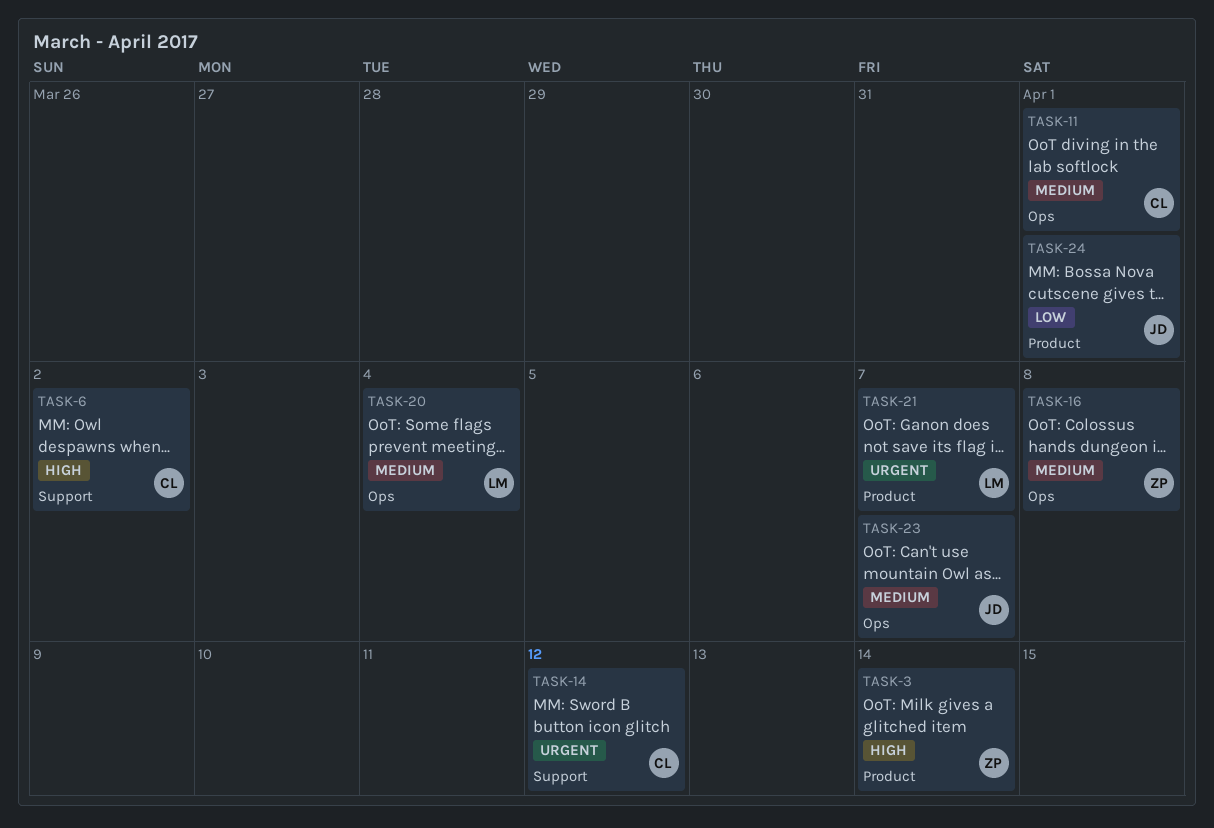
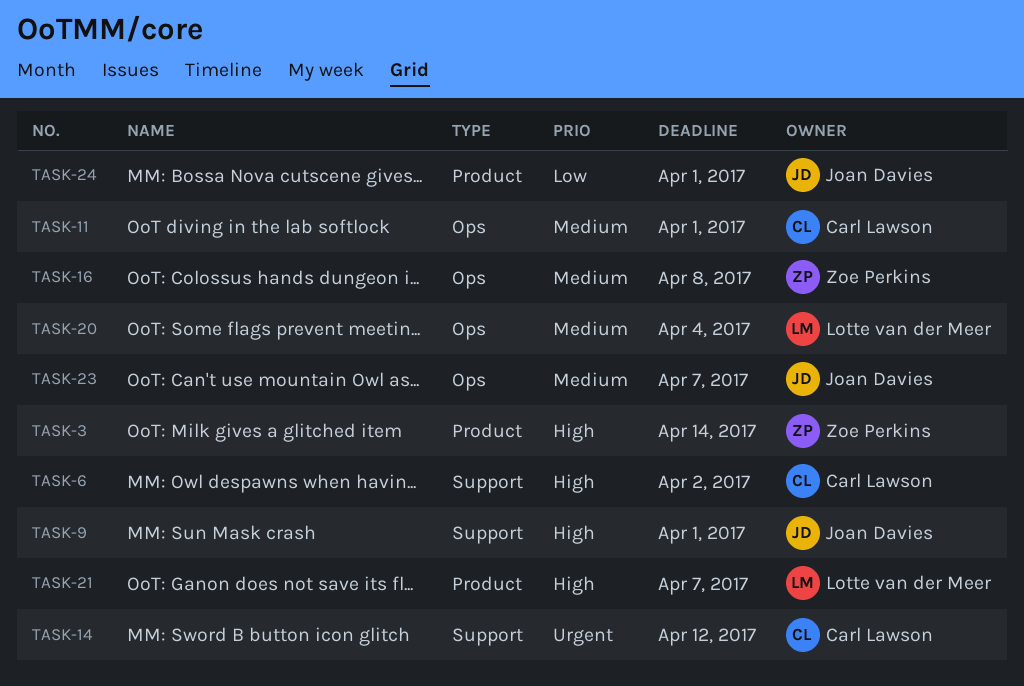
TASK-9: none -> present
TASK-21, priority: Urgent -> High

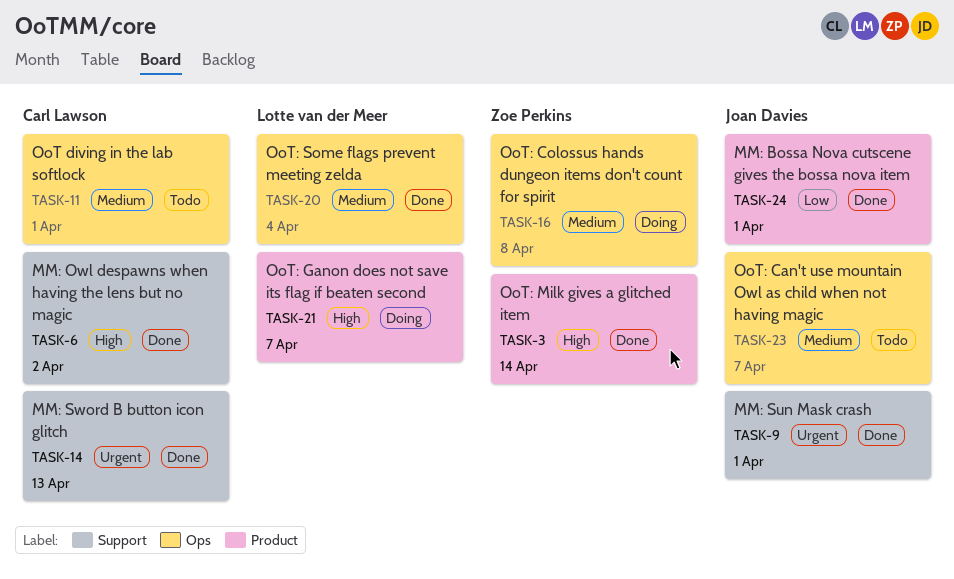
TASK-9, priority: High -> Urgent
TASK-14, due: Apr 12 -> Apr 13

